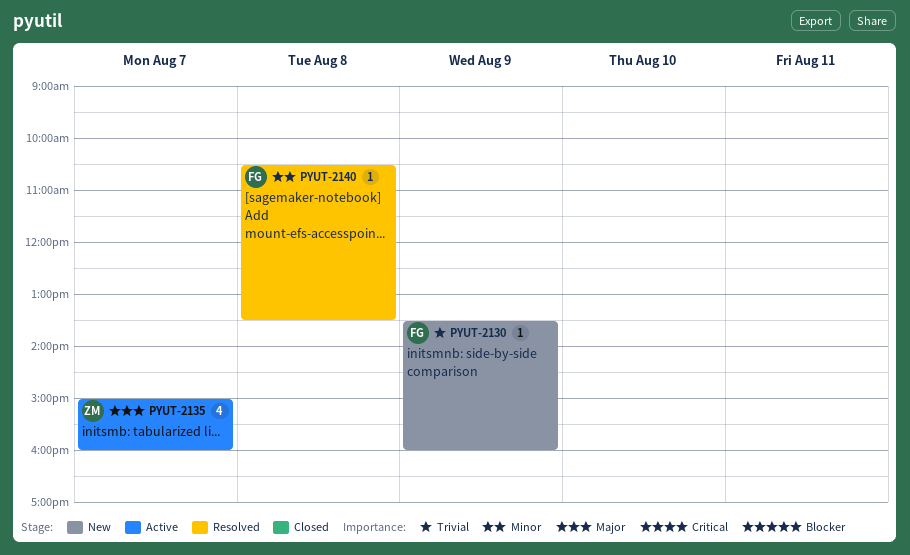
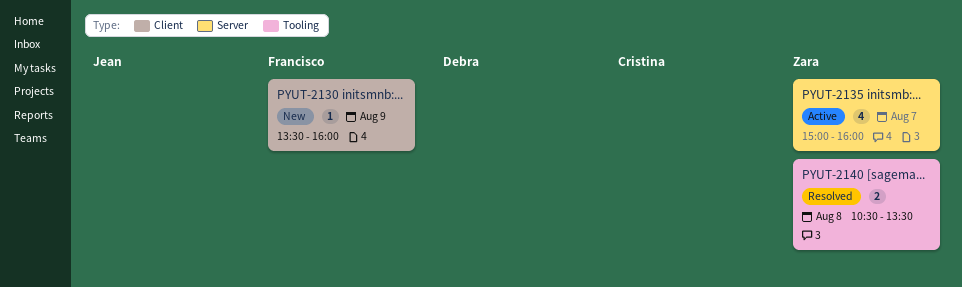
PYUT-2140, owner: Francisco -> Zara
PYUT-2140, estimate: 1 -> 2

